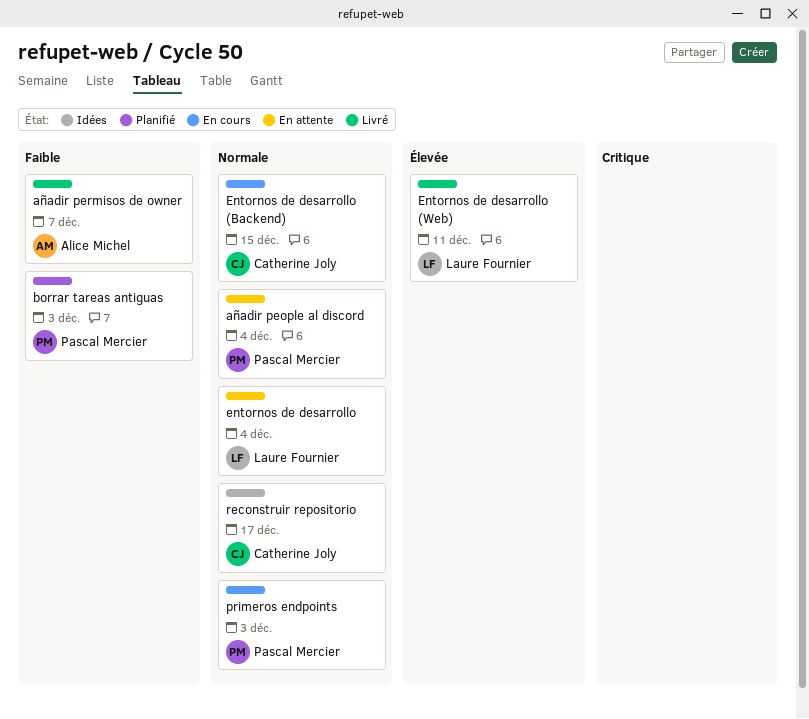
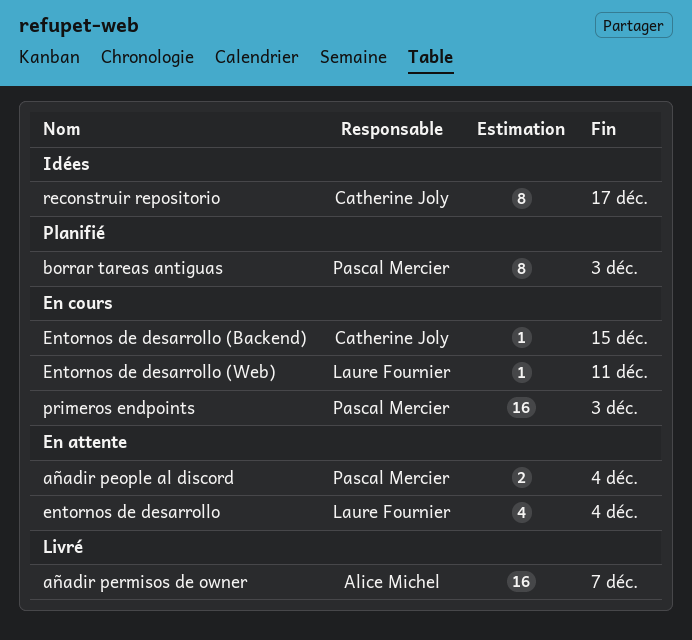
Entornos de desarrollo (Web), status: Livré -> En cours

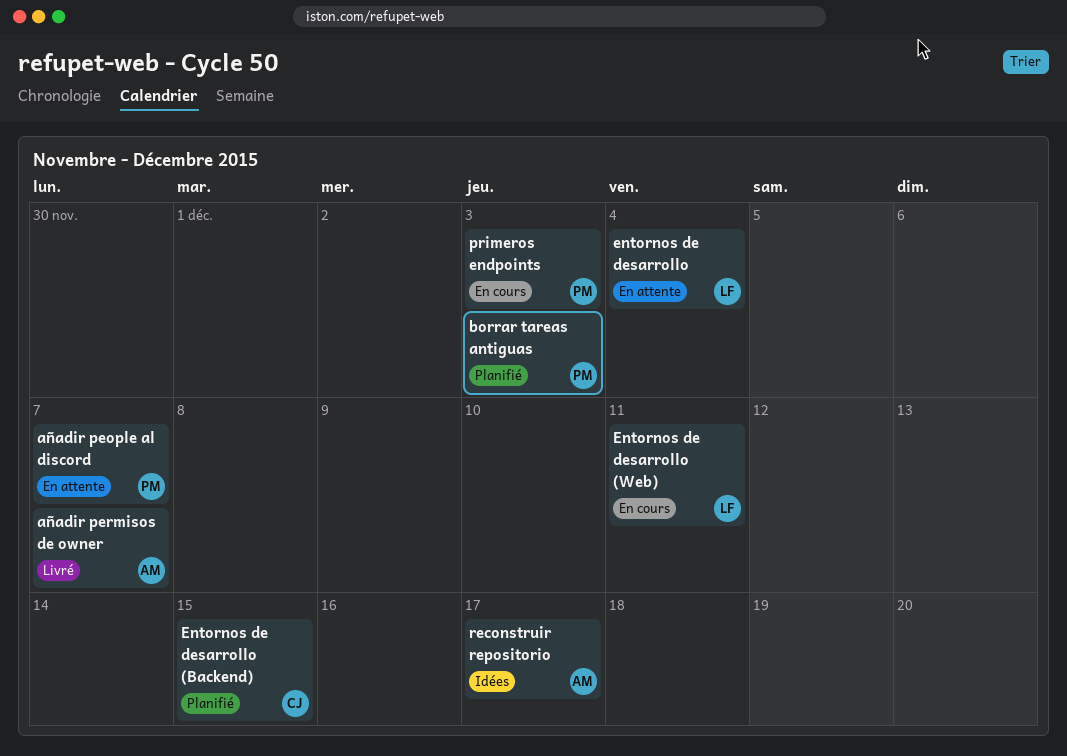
añadir people al discord, due: Dec 4 -> Dec 7
Entornos de desarrollo (Backend), status: En cours -> Planifié
reconstruir repositorio, owner: Catherine Joly -> Alice Michel

